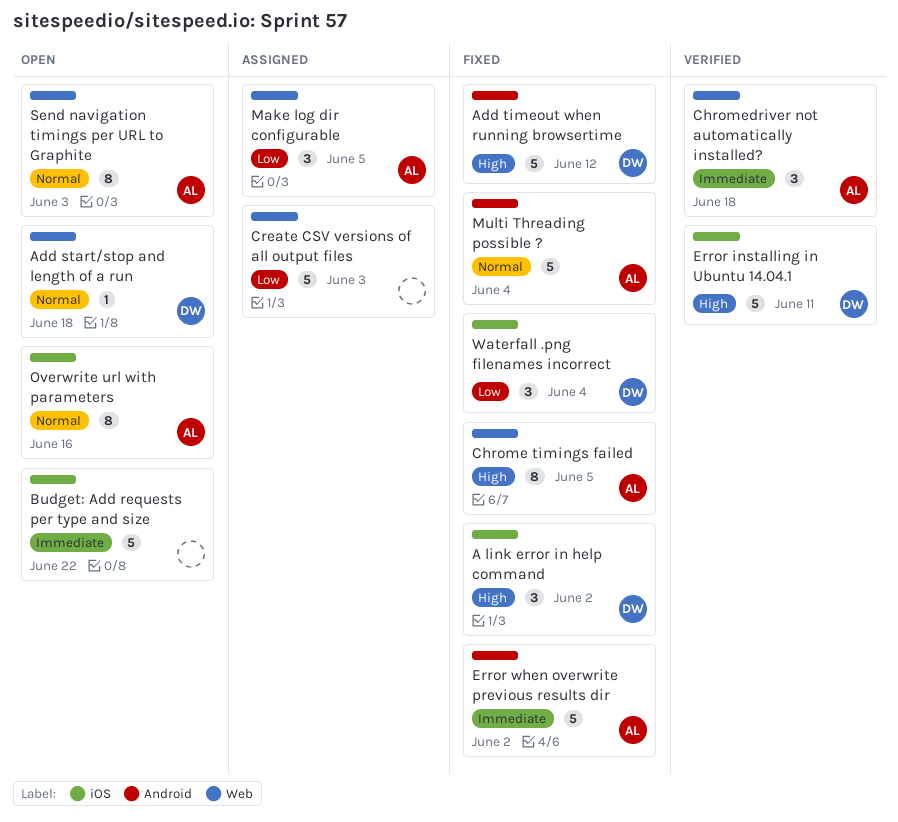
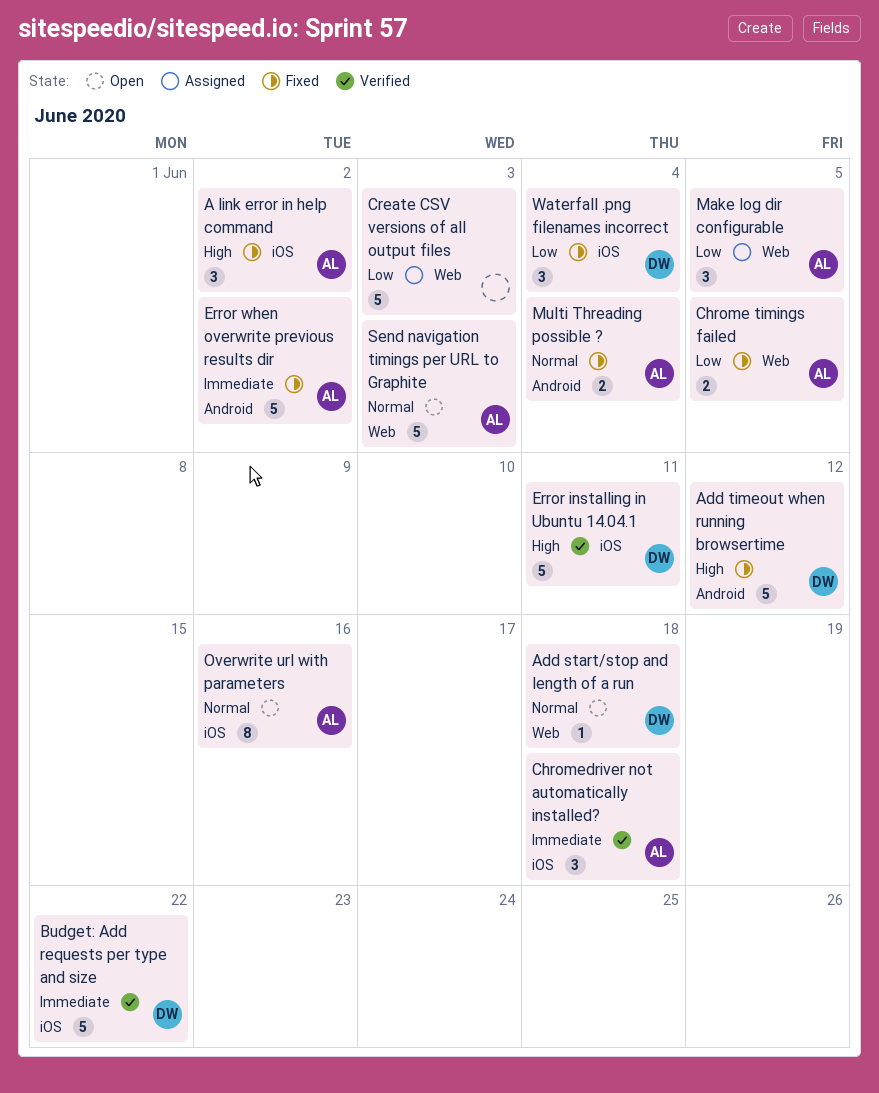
A link error in help command, owner: DW -> AL
Budget: Add requests per type and size, status: Open -> Verified
Budget: Add requests per type and size, owner: none -> DW
Chrome timings failed, priority: High -> Low
Chrome timings failed, estimate: 8 -> 2
Chromedriver not automatically installed?, label: Web -> iOS
Multi Threading possible ?, estimate: 5 -> 2
Send navigation timings per URL to Graphite, estimate: 8 -> 5

